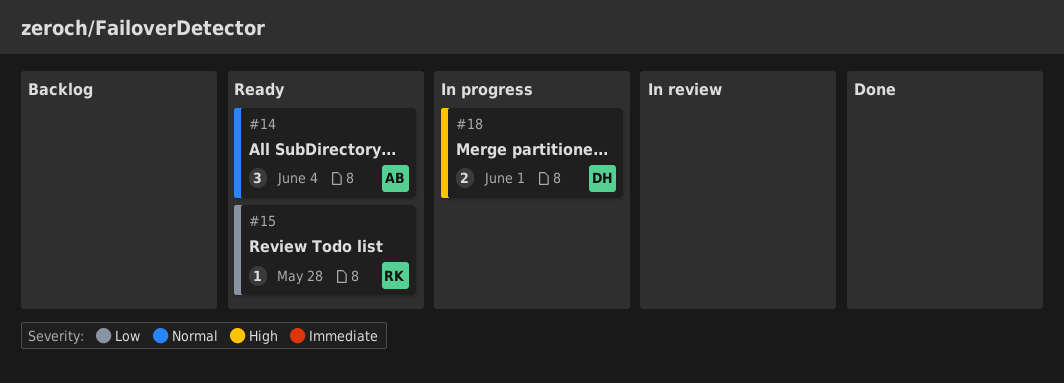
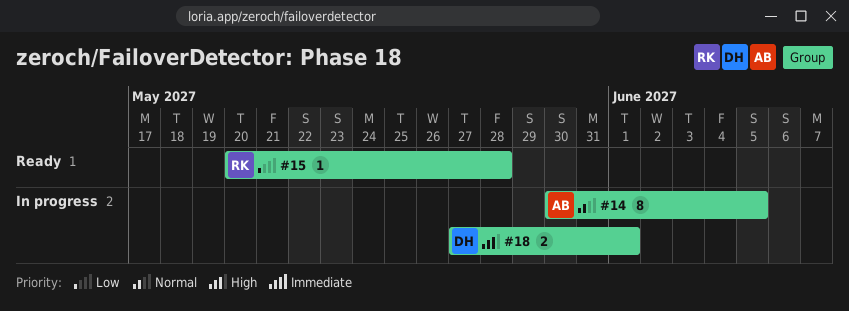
#14, status: Ready -> In progress
#14, estimate: 3 -> 8
#14, due: Jun 4 -> Jun 5

